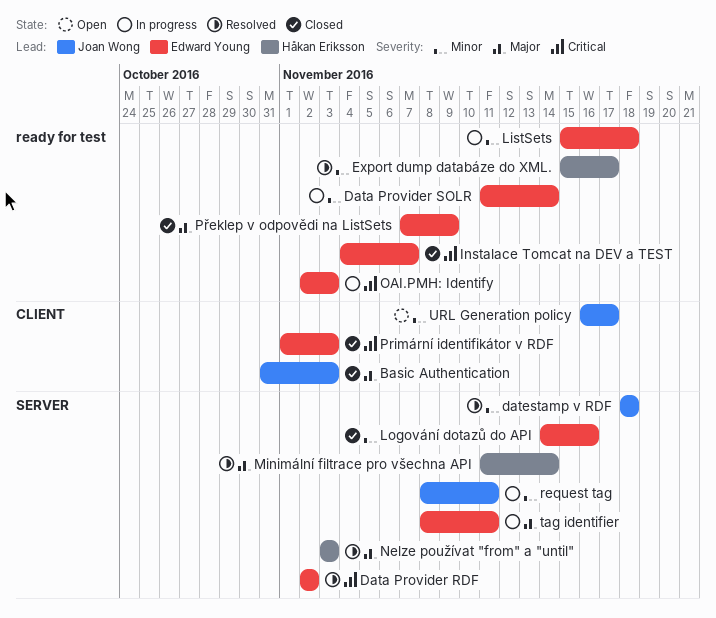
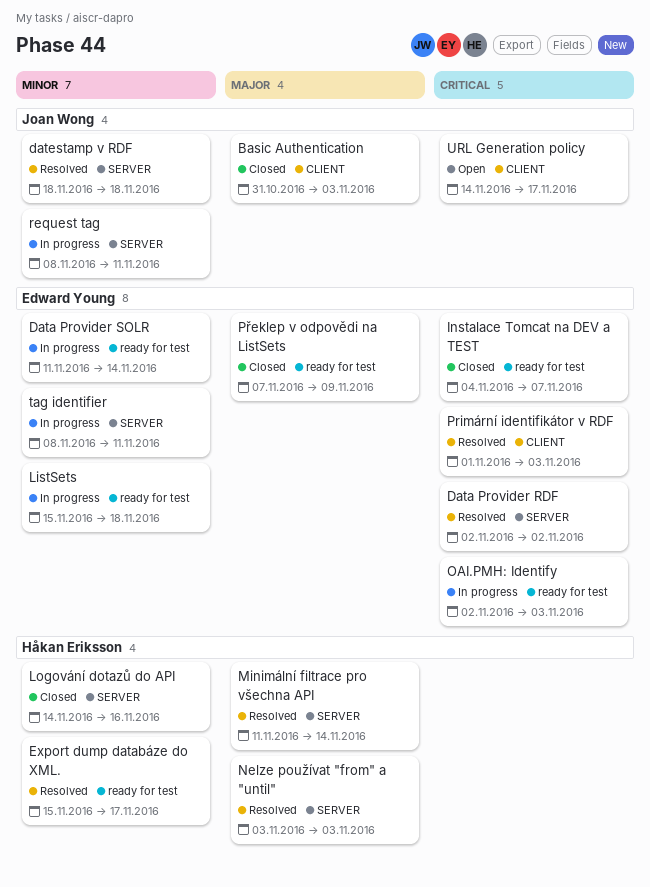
Logování dotazů do API, owner: Edward Young -> Håkan Eriksson
Primární identifikátor v RDF, status: Closed -> Resolved
tag identifier, priority: Major -> Minor
URL Generation policy, priority: Minor -> Critical
URL Generation policy, start: Nov 16 -> Nov 14

